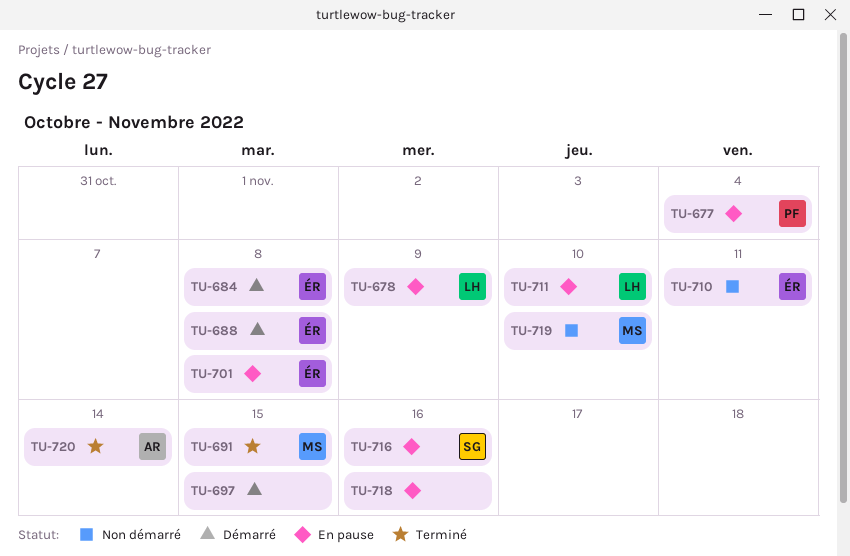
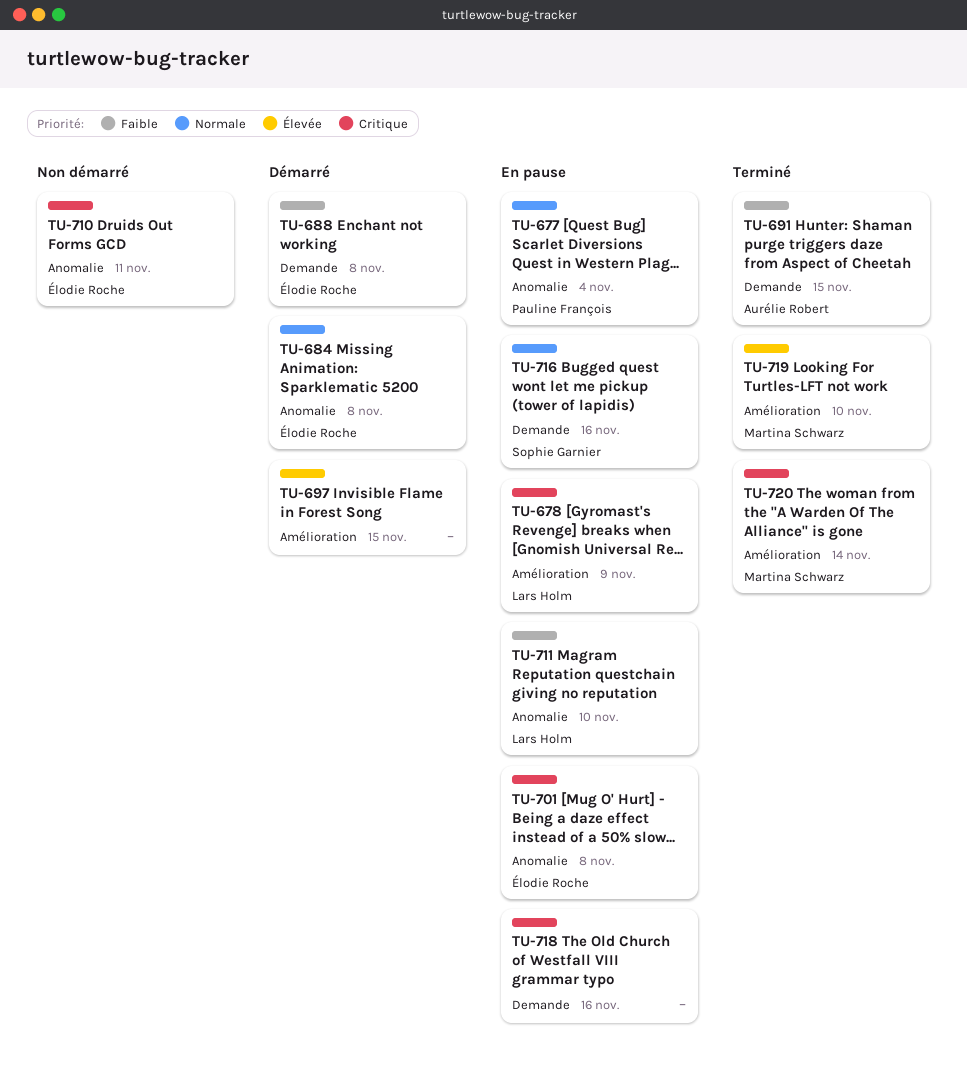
TU-691, owner: Martina Schwarz -> Aurélie Robert
TU-719, status: Non démarré -> Terminé
TU-720, owner: Aurélie Robert -> Martina Schwarz

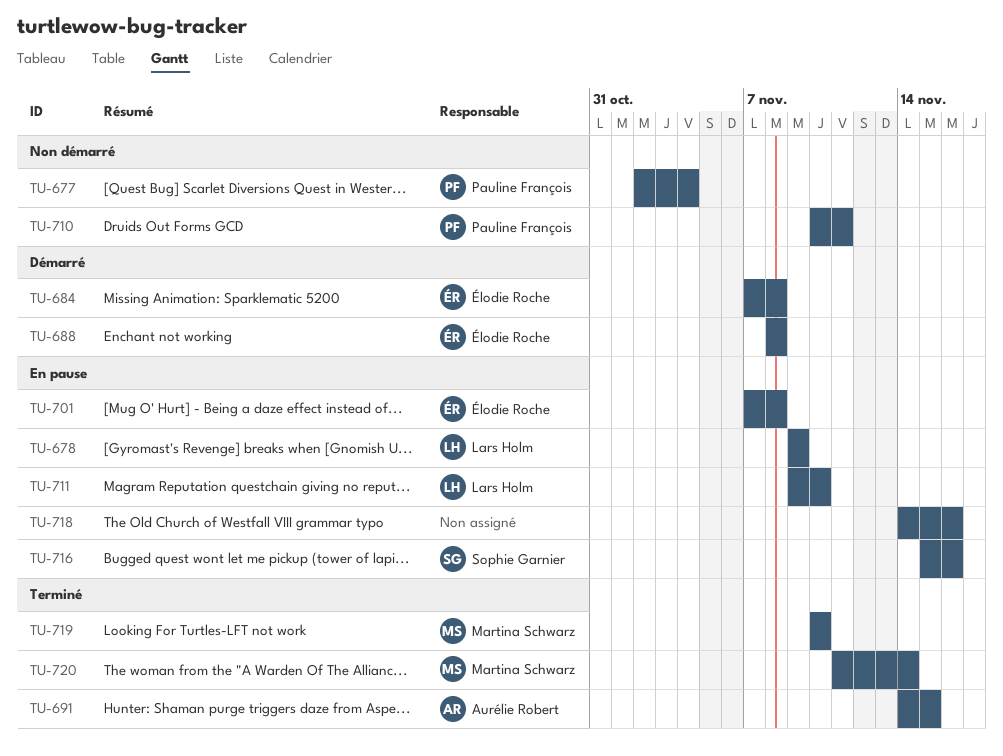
TU-677, status: En pause -> Non démarré
TU-697: present -> none
TU-710, owner: Élodie Roche -> Pauline François

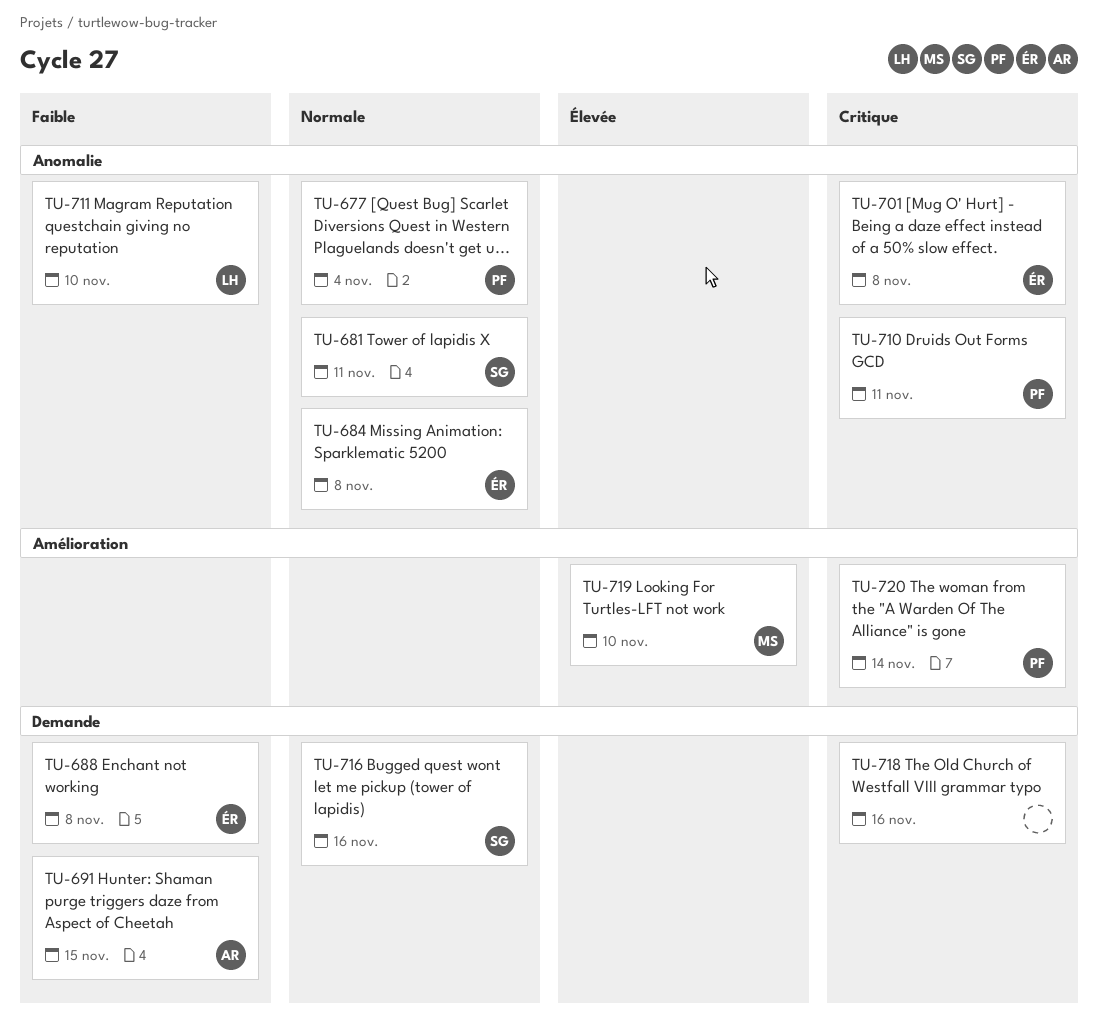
TU-678: present -> none
TU-681: none -> present
TU-720, owner: Martina Schwarz -> Pauline François

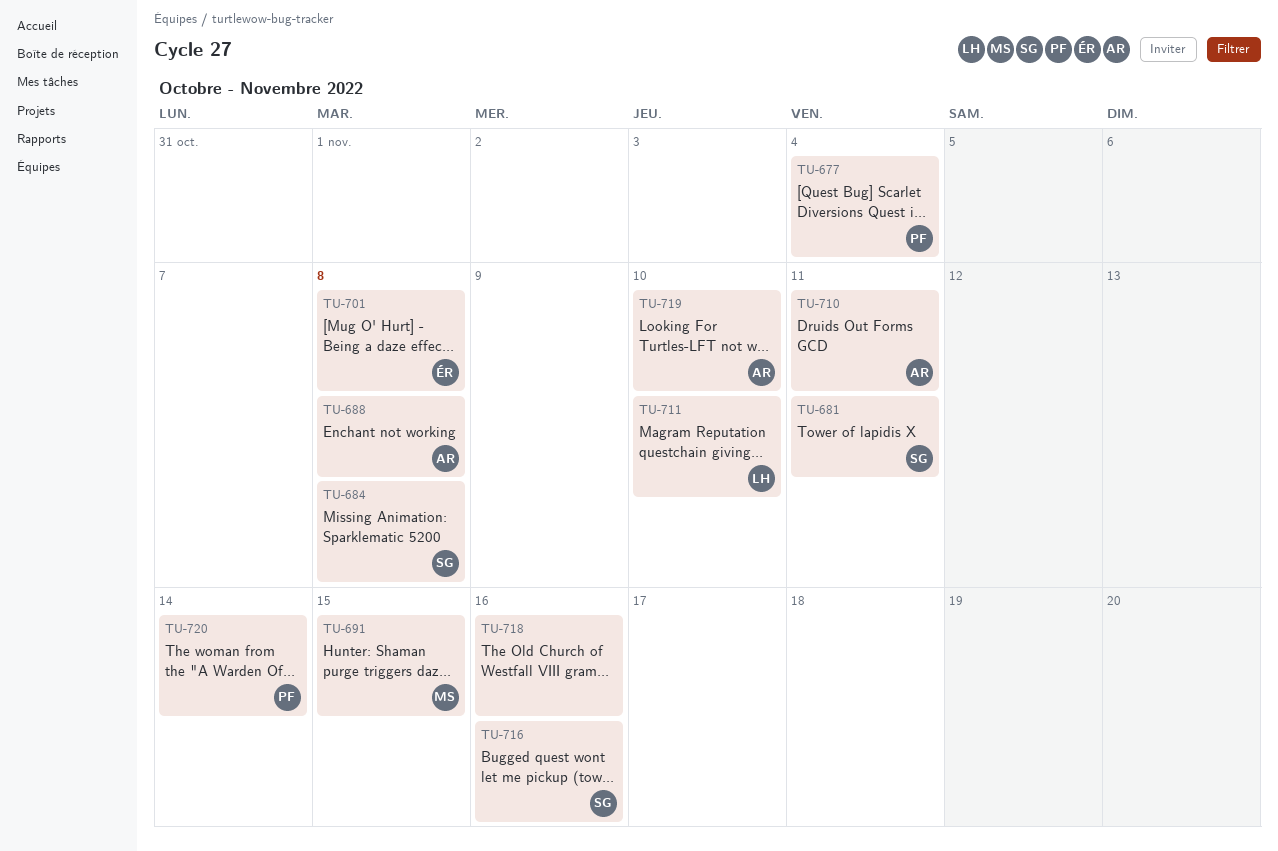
TU-684, owner: ÉR -> SG
TU-688, owner: ÉR -> AR
TU-691, owner: AR -> MS
TU-710, owner: PF -> AR
TU-719, owner: MS -> AR

